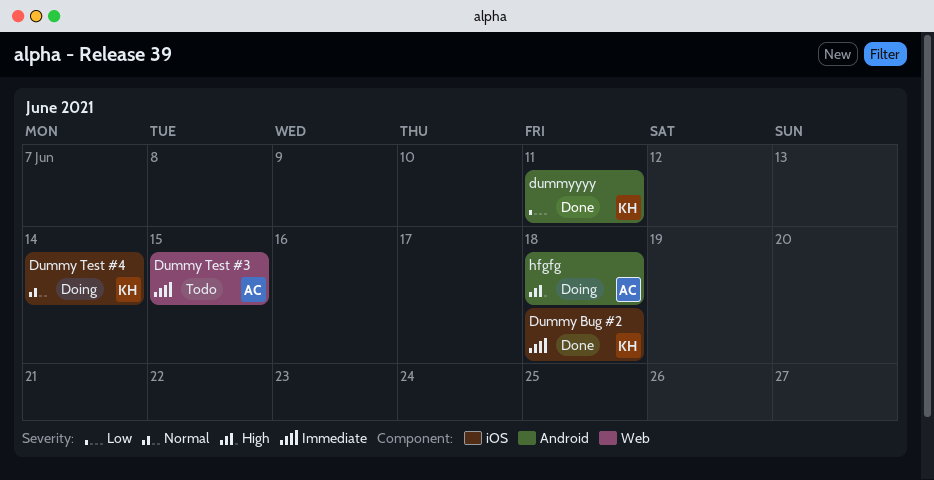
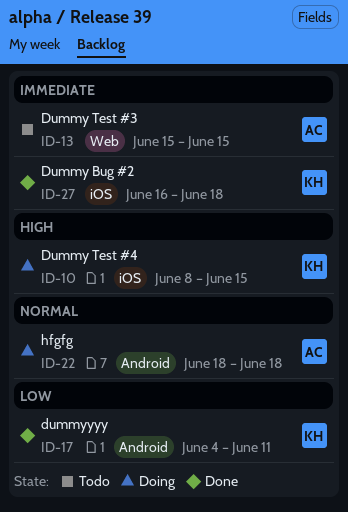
Dummy Test #4, priority: Normal -> High
Dummy Test #4, due: Jun 14 -> Jun 15
hfgfg, priority: High -> Normal

